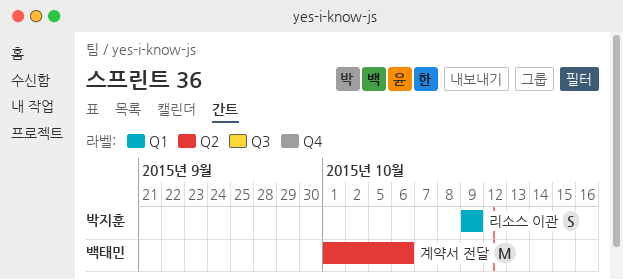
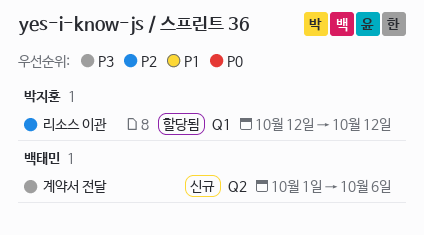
리소스 이관, start: Oct 9 -> Oct 12
리소스 이관, due: Oct 9 -> Oct 12

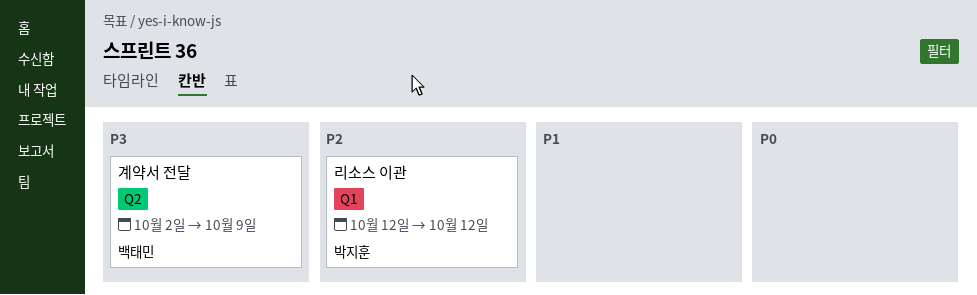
계약서 전달, start: Oct 1 -> Oct 2
계약서 전달, due: Oct 6 -> Oct 9

